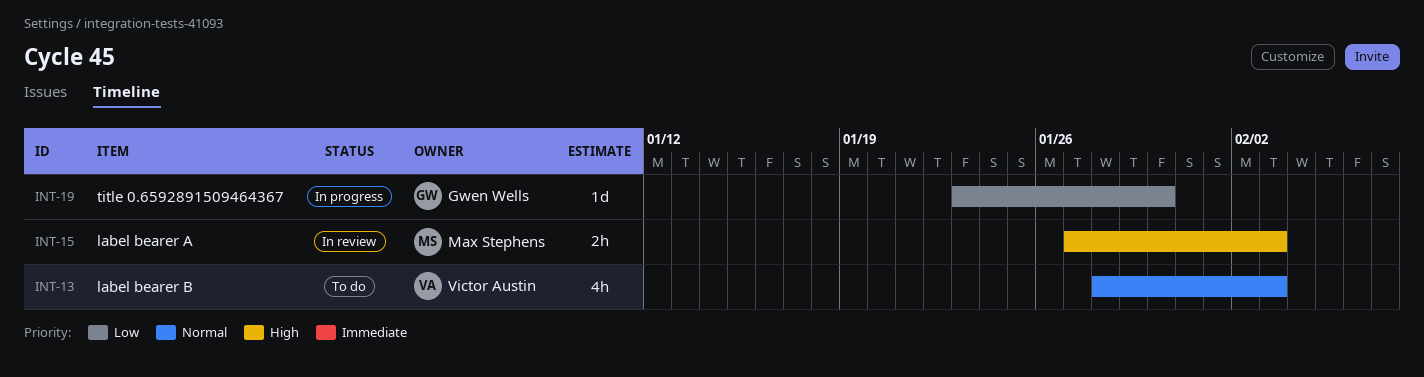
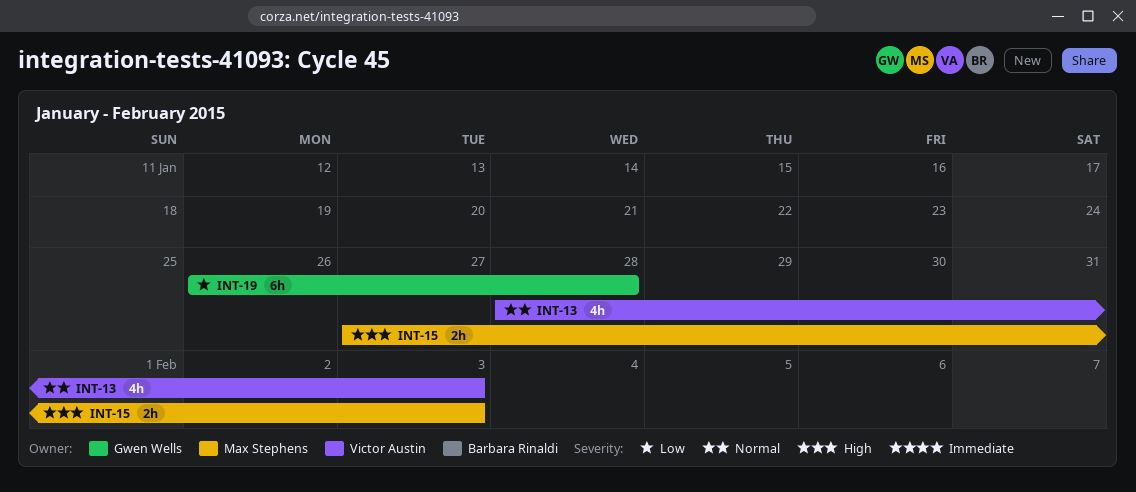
INT-19, estimate: 1d -> 6h
INT-19, start: Jan 23 -> Jan 26
INT-19, due: Jan 30 -> Jan 28

